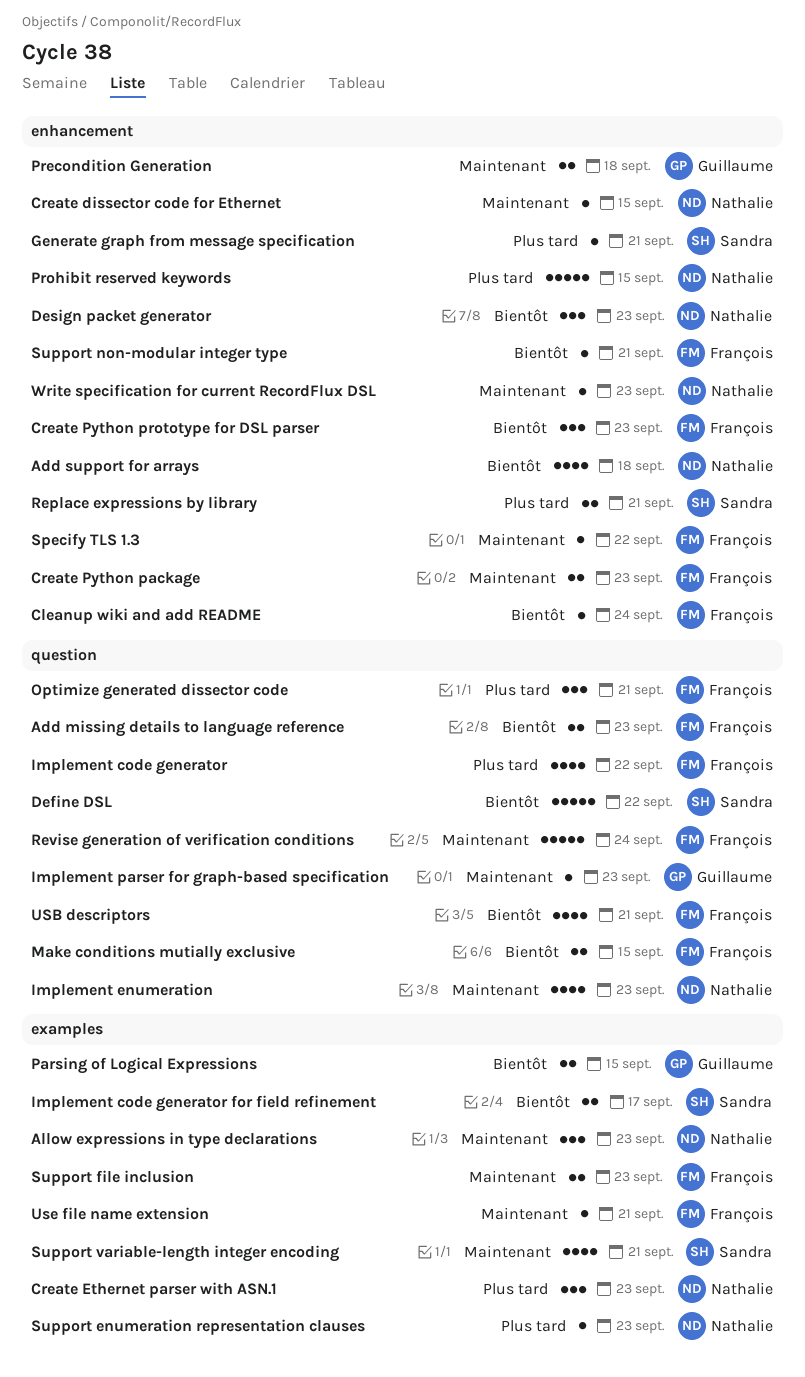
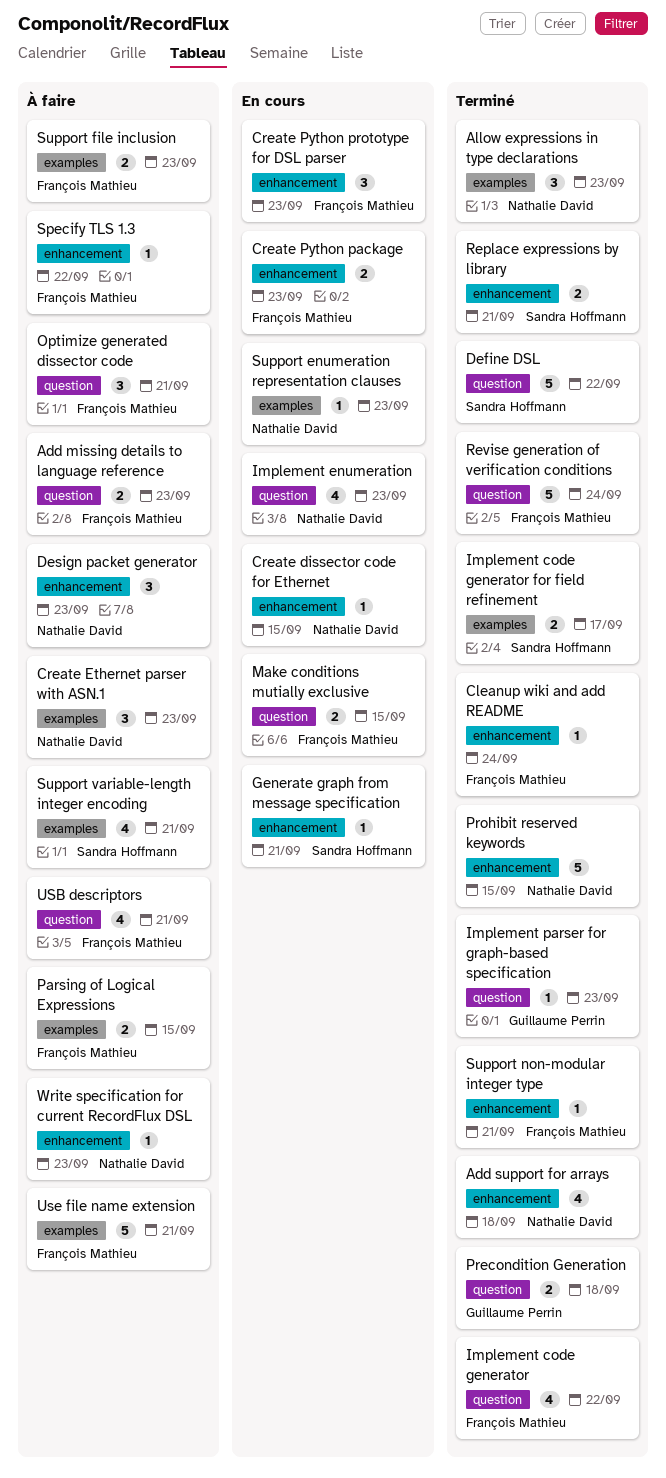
Parsing of Logical Expressions, owner: Guillaume Perrin -> François Mathieu
Precondition Generation, label: enhancement -> question
Use file name extension, estimate: 1 -> 5

